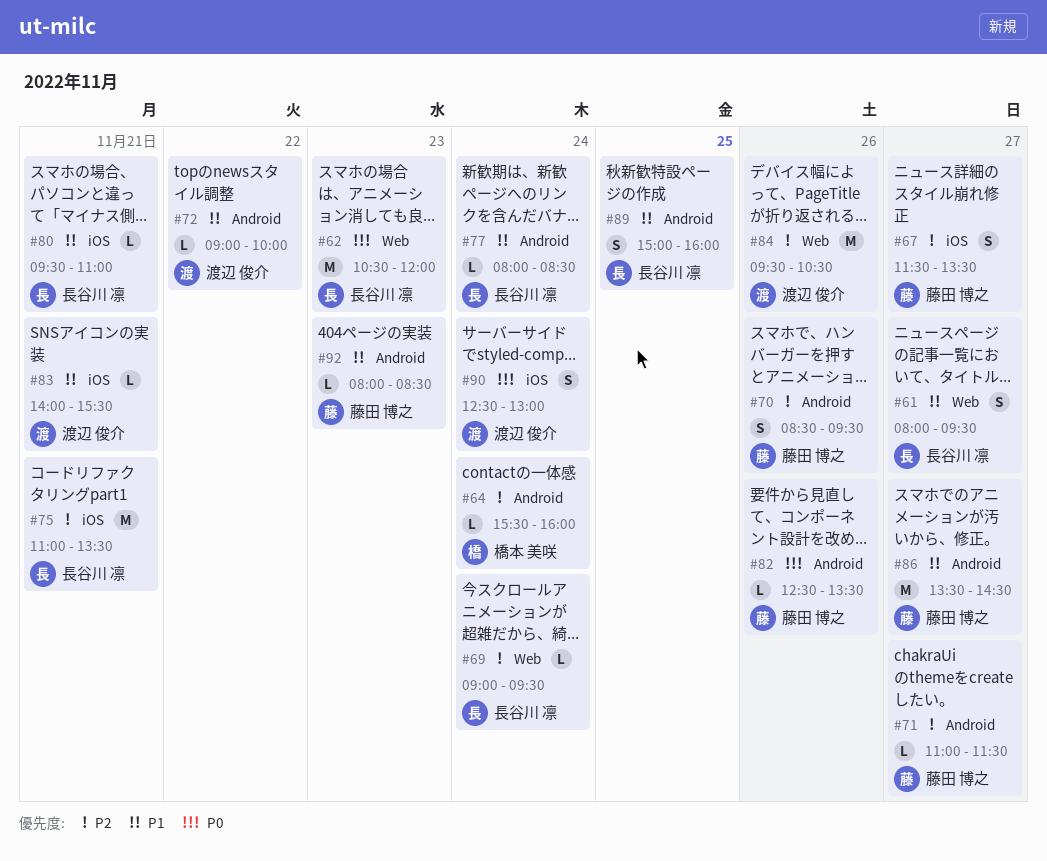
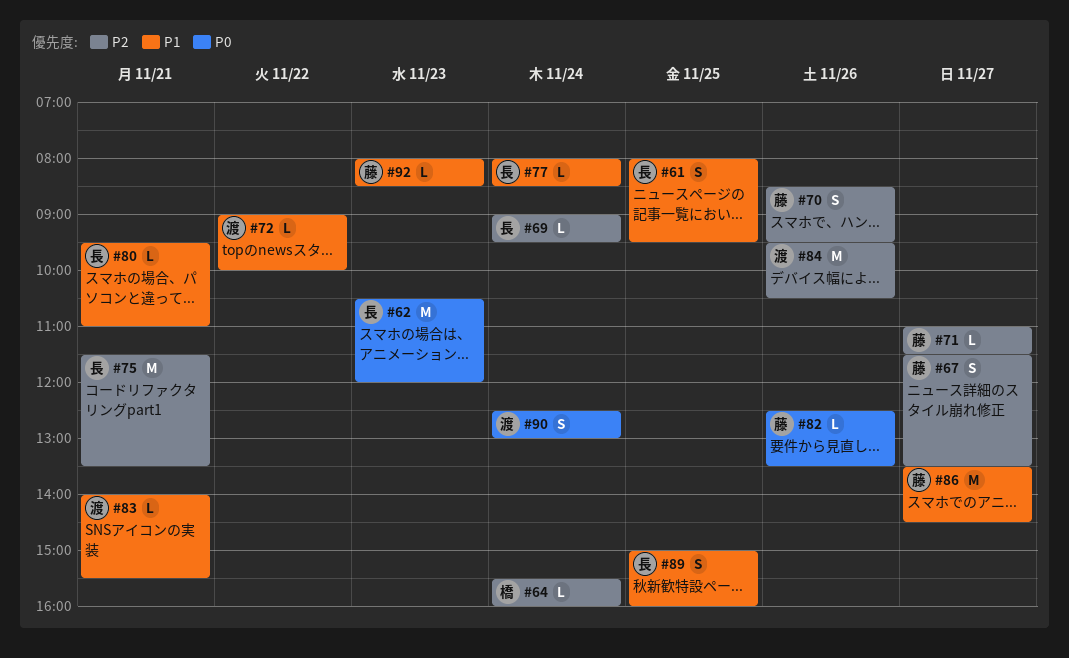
#61, day: Nov 27 -> Nov 25
#75, begins: 11:00 -> 11:30

